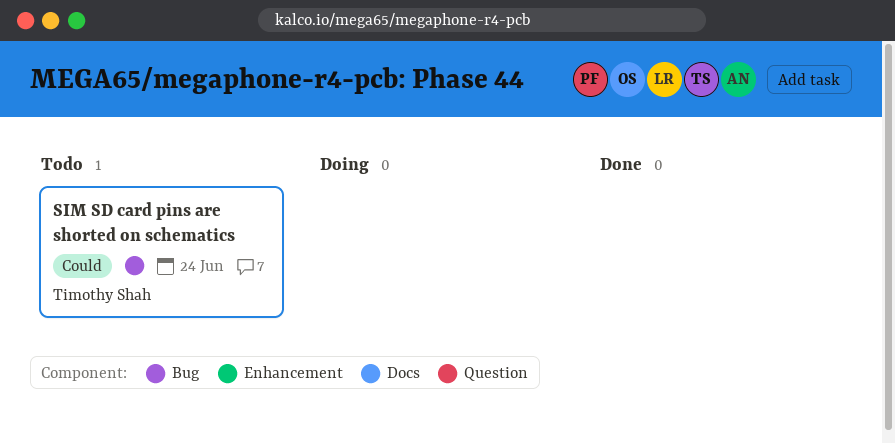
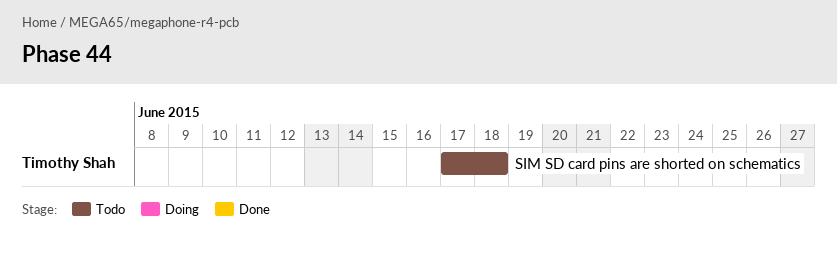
SIM SD card pins are shorted on schematics, due: Jun 24 -> Jun 18

